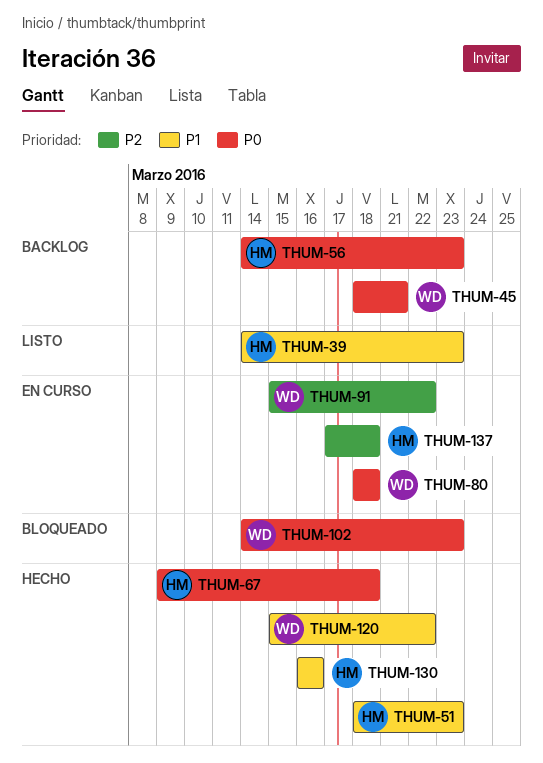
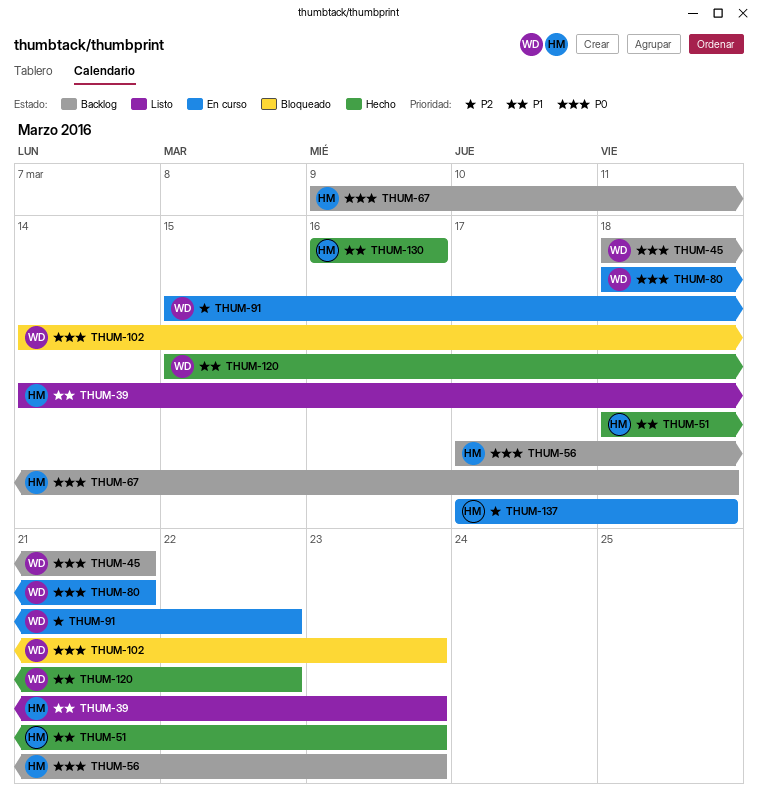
THUM-56, start: Mar 14 -> Mar 17
THUM-67, status: Hecho -> Backlog
THUM-80, due: Mar 18 -> Mar 21

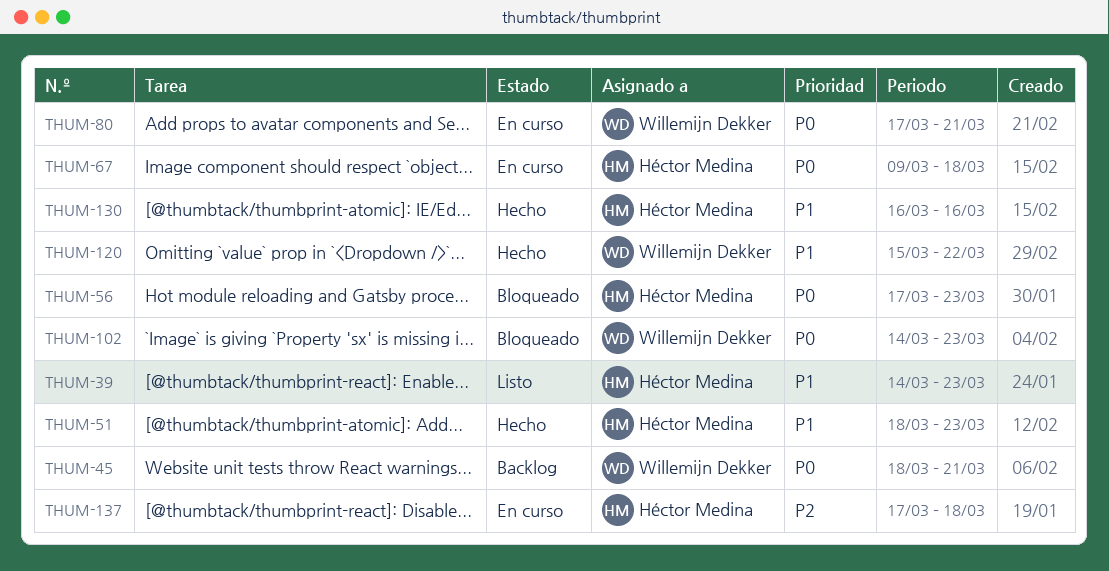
THUM-56, status: Backlog -> Bloqueado
THUM-67, status: Backlog -> En curso
THUM-80, start: Mar 18 -> Mar 17
THUM-91: present -> none

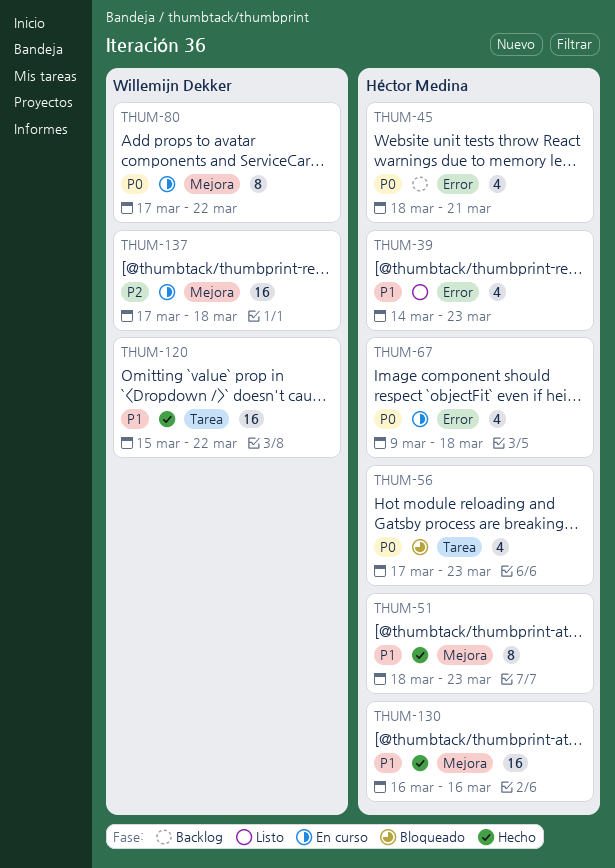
THUM-45, owner: Willemijn Dekker -> Héctor Medina
THUM-80, due: Mar 21 -> Mar 22
THUM-102: present -> none
THUM-137, owner: Héctor Medina -> Willemijn Dekker

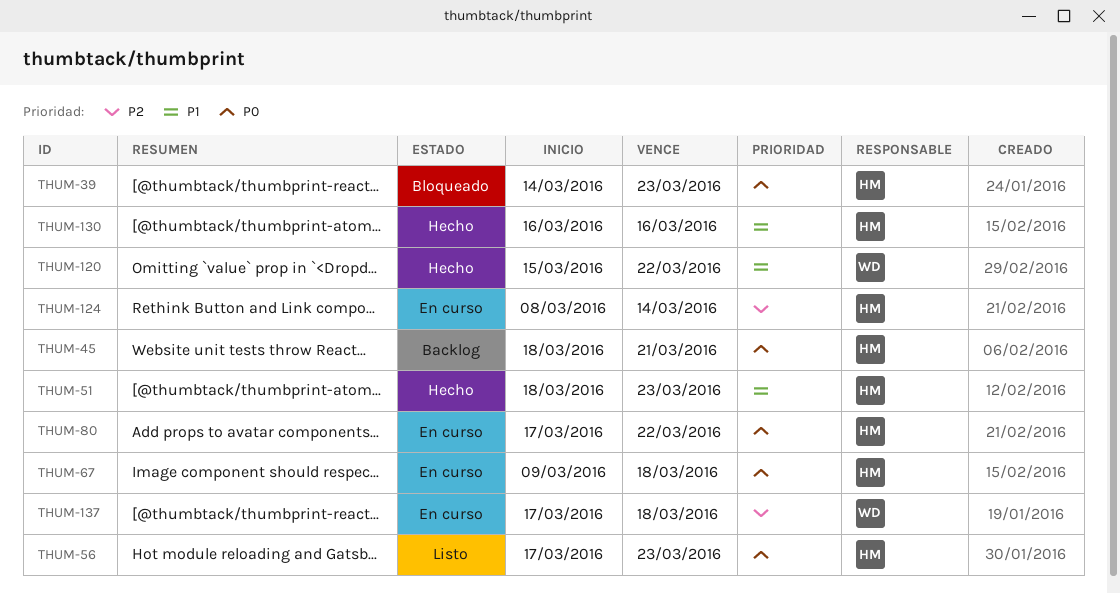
THUM-39, status: Listo -> Bloqueado
THUM-39, priority: P1 -> P0
THUM-56, status: Bloqueado -> Listo
THUM-80, owner: Willemijn Dekker -> Héctor Medina
THUM-124: none -> present

